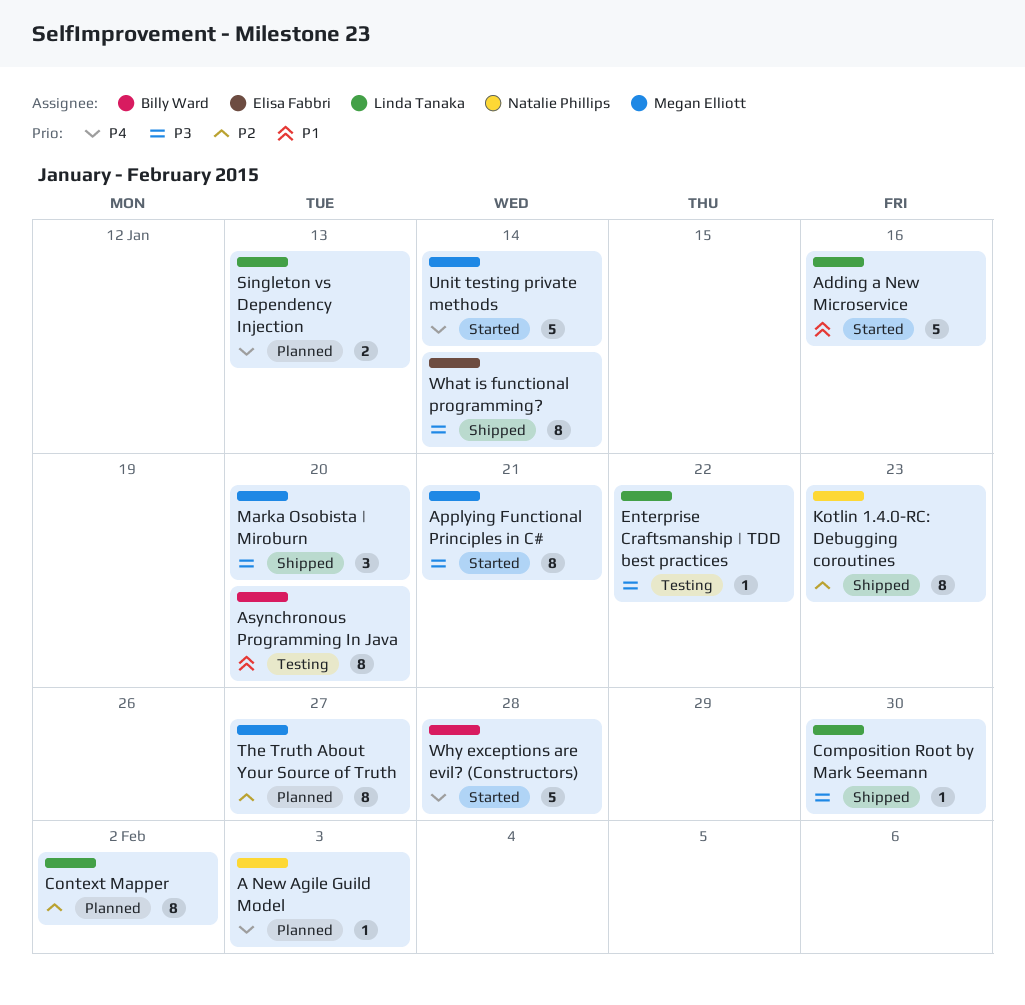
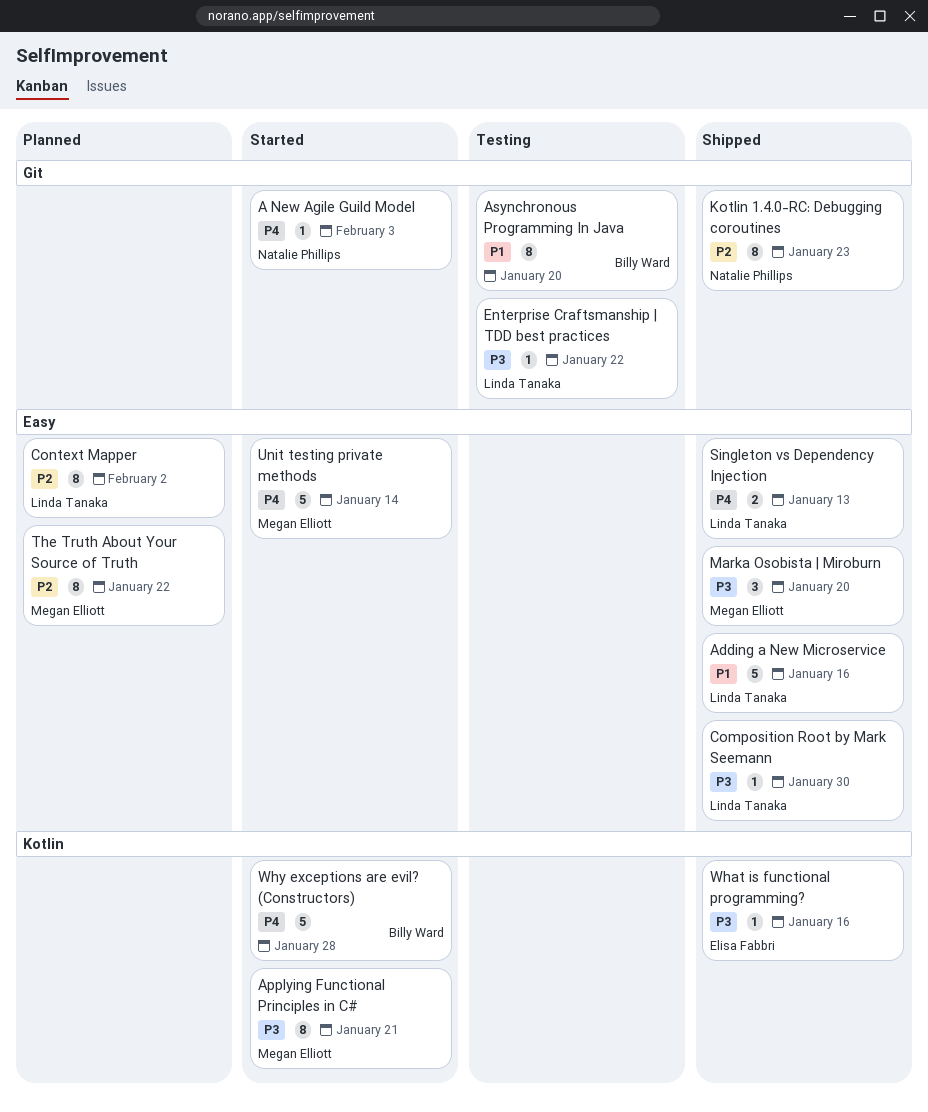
A New Agile Guild Model, status: Planned -> Started
Adding a New Microservice, status: Started -> Shipped
Singleton vs Dependency Injection, status: Planned -> Shipped
The Truth About Your Source of Truth, due: Jan 27 -> Jan 22
What is functional programming?, estimate: 8 -> 1
What is functional programming?, due: Jan 14 -> Jan 16

